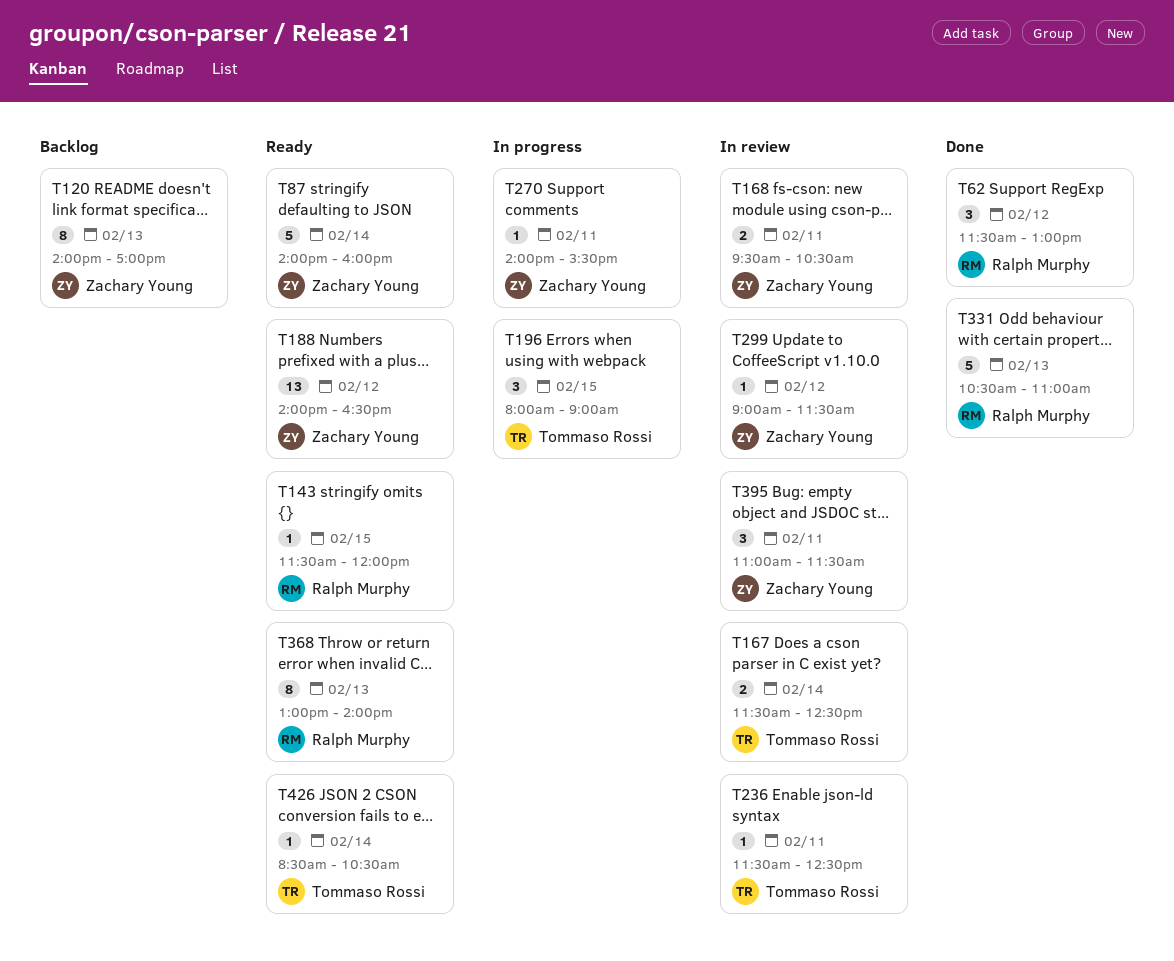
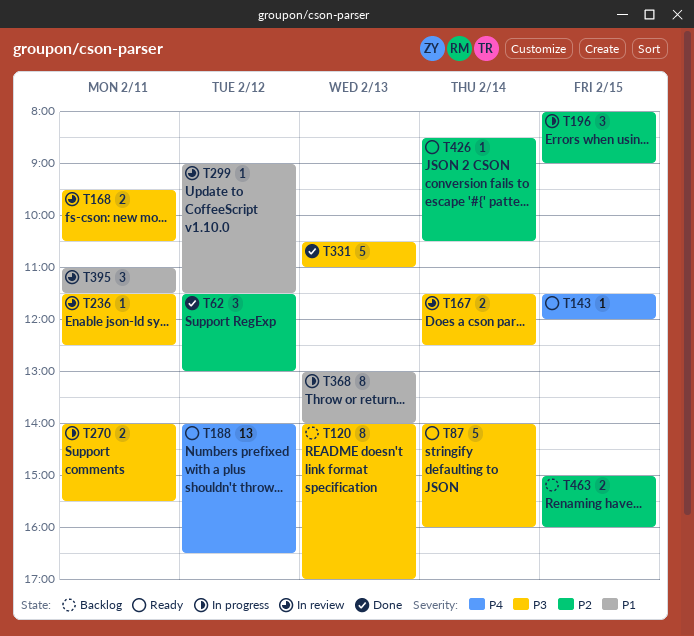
T270, estimate: 1 -> 2
T368, status: Ready -> In progress
T463: none -> present

